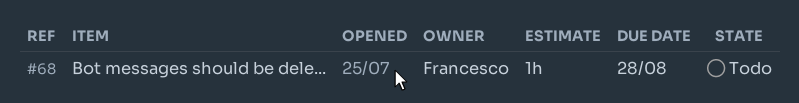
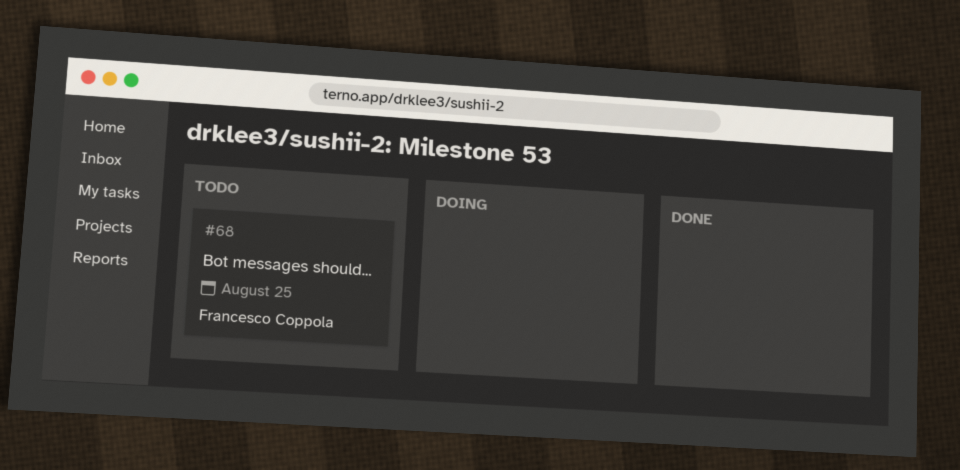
#68, due: Aug 28 -> Aug 25

